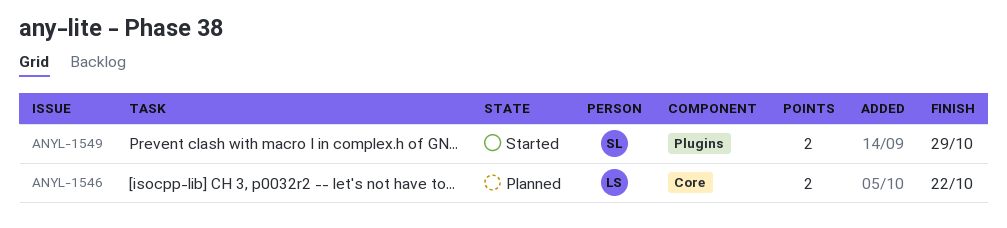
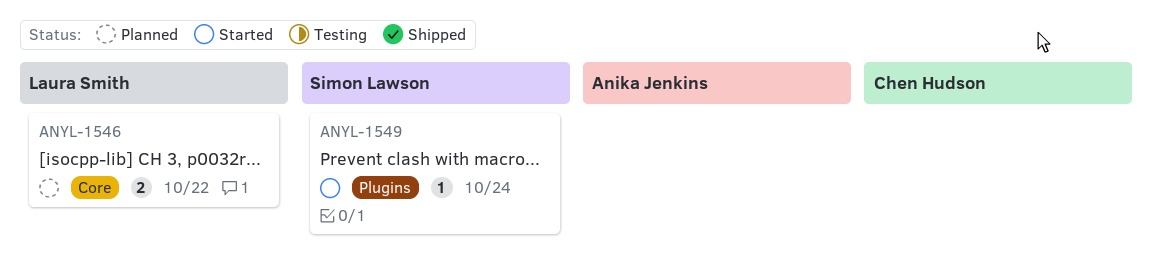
ANYL-1549, estimate: 2 -> 1
ANYL-1549, due: Oct 29 -> Oct 24

